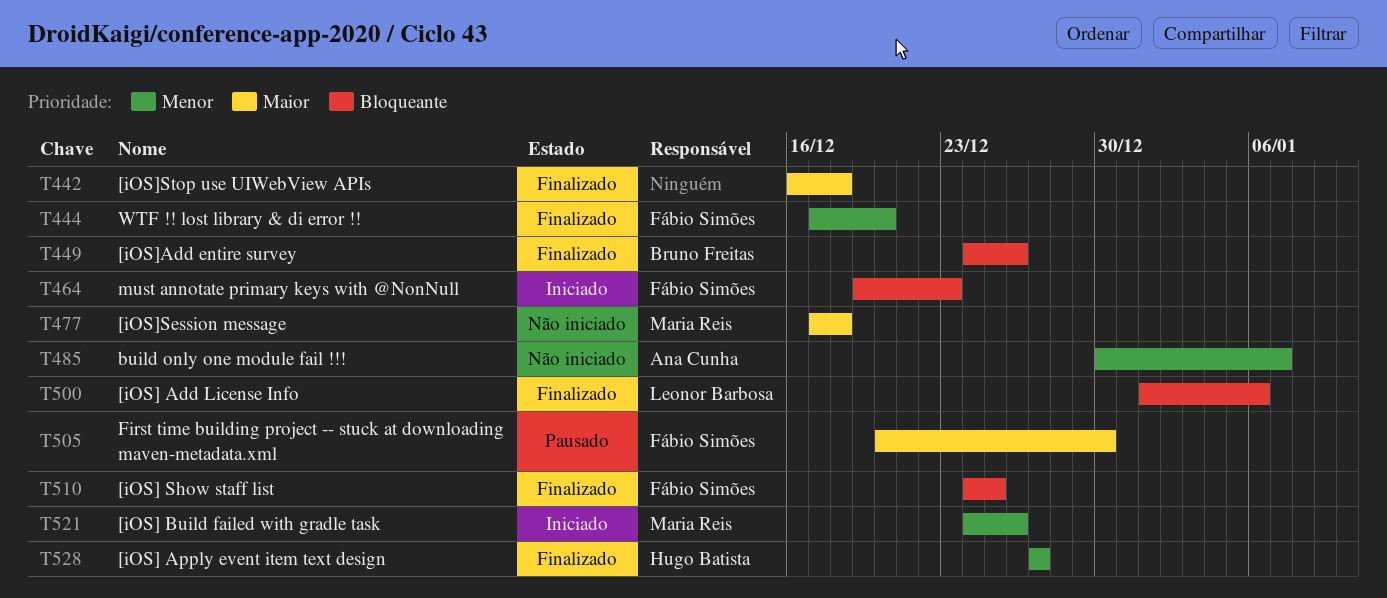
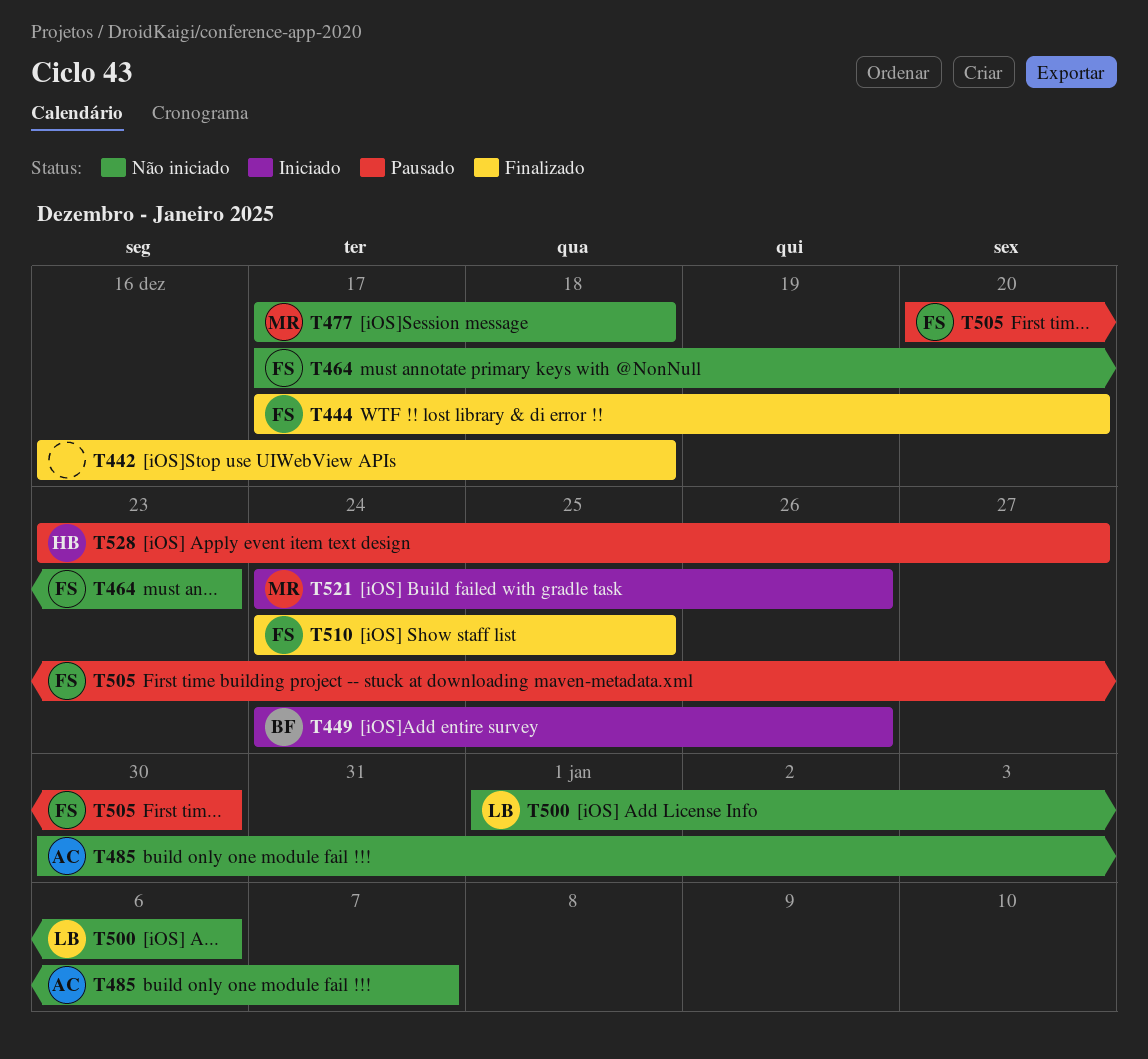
T449, status: Finalizado -> Iniciado
T464, status: Iniciado -> Não iniciado
T464, start: Dec 19 -> Dec 17
T500, status: Finalizado -> Não iniciado
T528, status: Finalizado -> Pausado
T528, start: Dec 27 -> Dec 23

